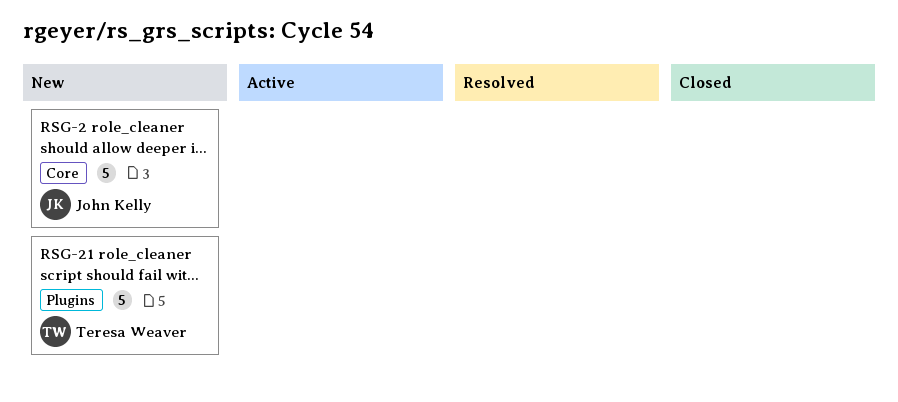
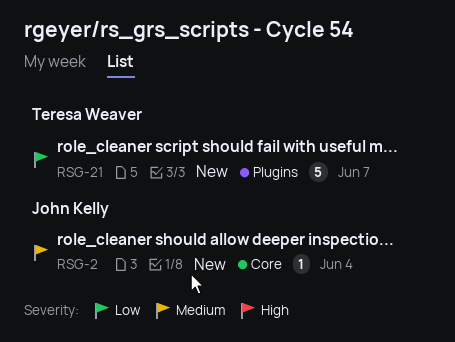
RSG-2, estimate: 5 -> 1

